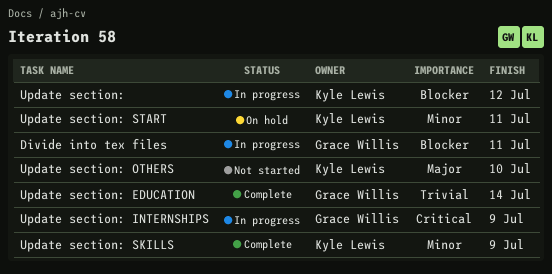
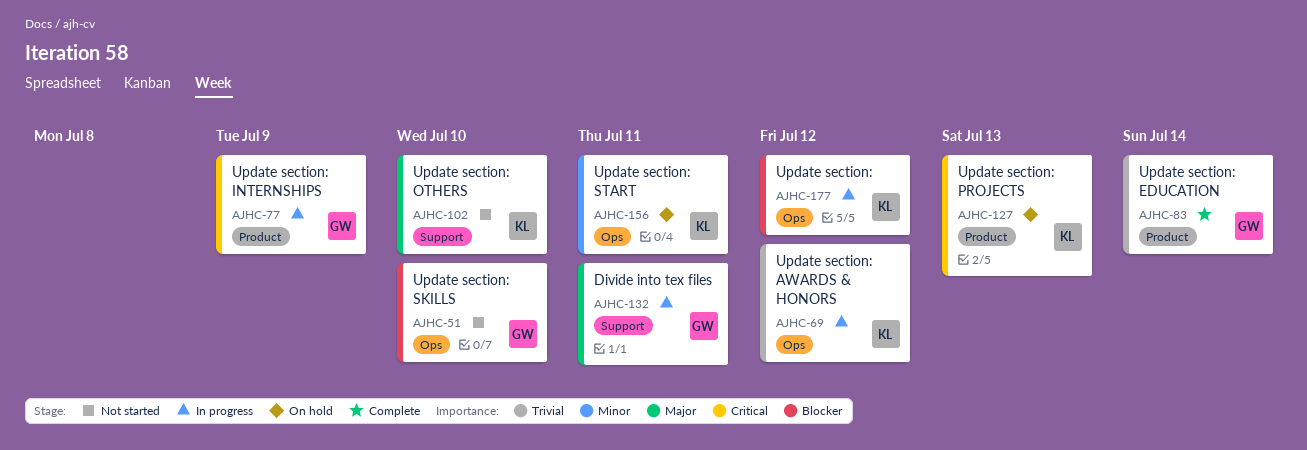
Divide into tex files, priority: Blocker -> Major
Update section: AWARDS & HONORS: none -> present
Update section: PROJECTS: none -> present
Update section: SKILLS, status: Complete -> Not started
Update section: SKILLS, owner: Kyle Lewis -> Grace Willis
Update section: SKILLS, priority: Minor -> Blocker
Update section: SKILLS, due: Jul 9 -> Jul 10

